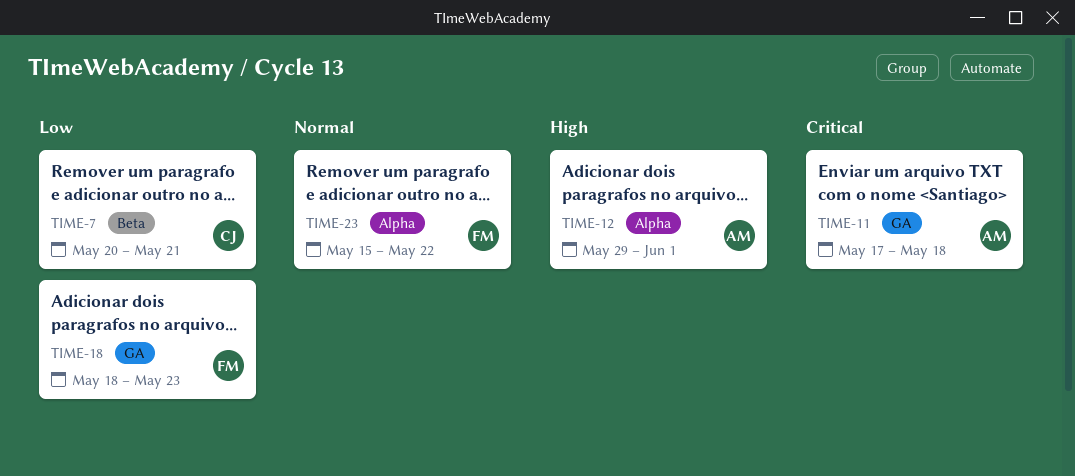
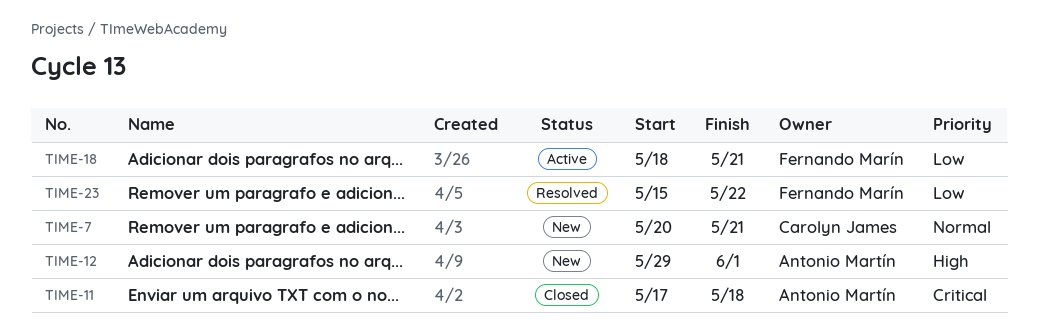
TIME-7, priority: Low -> Normal
TIME-18, due: May 23 -> May 21
TIME-23, priority: Normal -> Low

